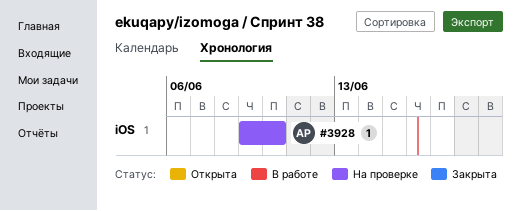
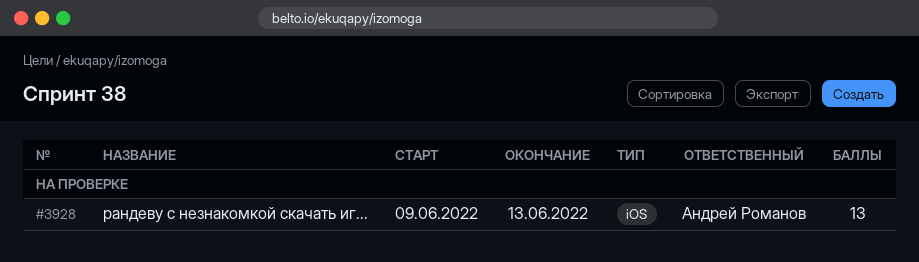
#3928, estimate: 1 -> 13
#3928, due: Jun 10 -> Jun 13

